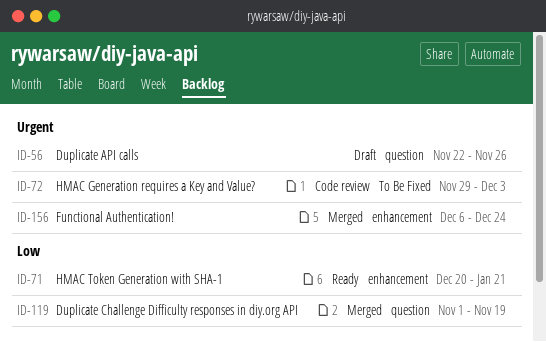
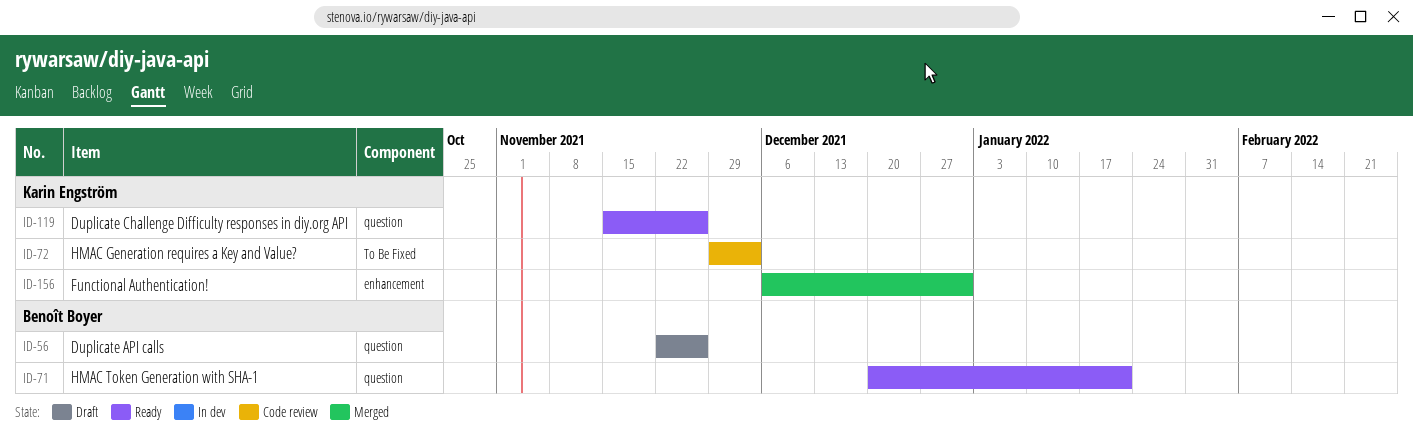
ID-71, label: enhancement -> question
ID-119, status: Merged -> Ready
ID-119, start: Nov 1 -> Nov 15
ID-119, due: Nov 19 -> Nov 26
ID-156, due: Dec 24 -> Dec 31

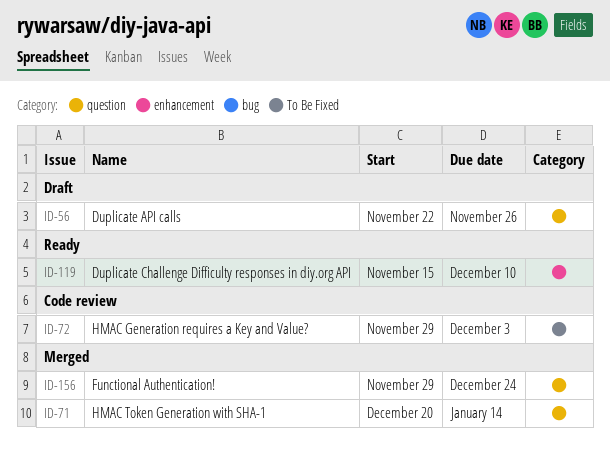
ID-71, status: Ready -> Merged
ID-71, due: Jan 21 -> Jan 14
ID-119, label: question -> enhancement
ID-119, due: Nov 26 -> Dec 10
ID-156, label: enhancement -> question
ID-156, start: Dec 6 -> Nov 29
ID-156, due: Dec 31 -> Dec 24

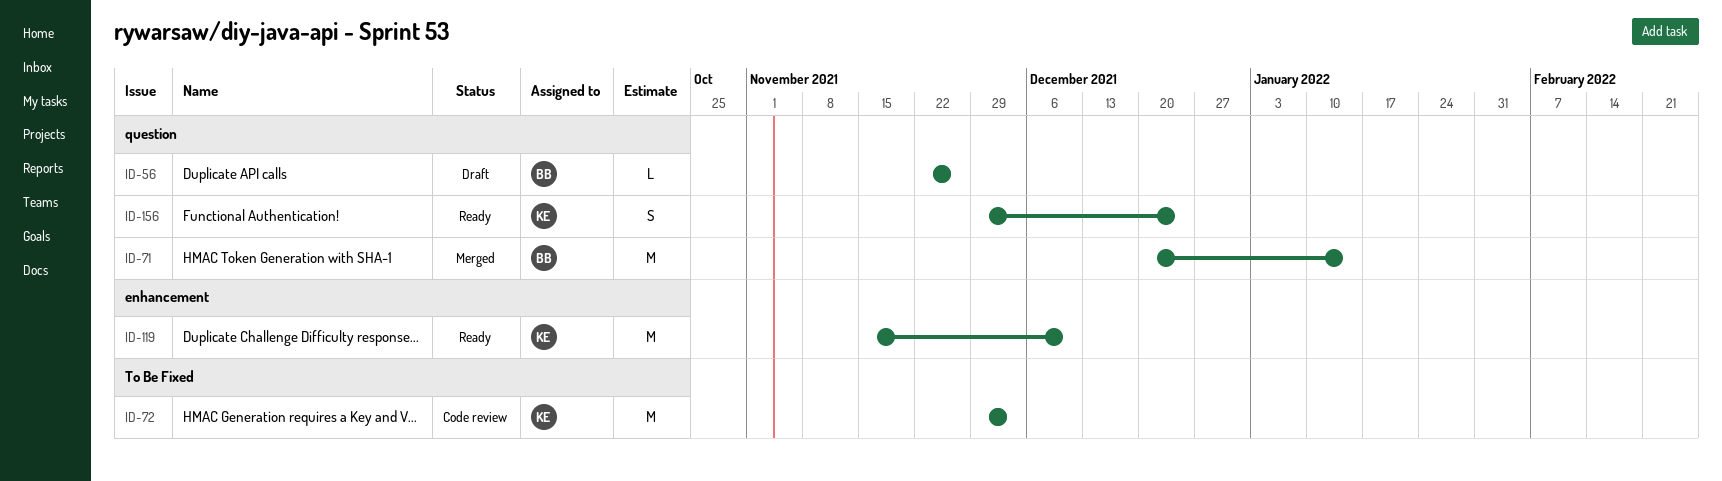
ID-156, status: Merged -> Ready

